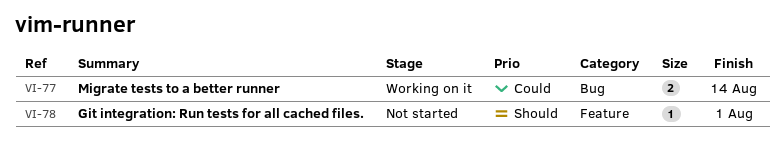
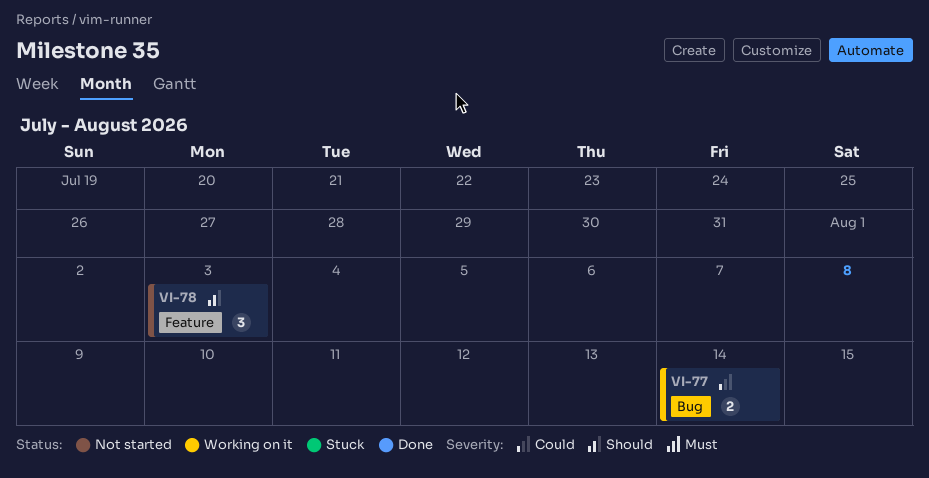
VI-78, estimate: 1 -> 3
VI-78, due: Aug 1 -> Aug 3

